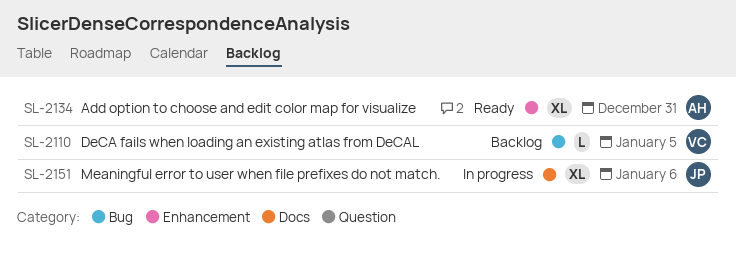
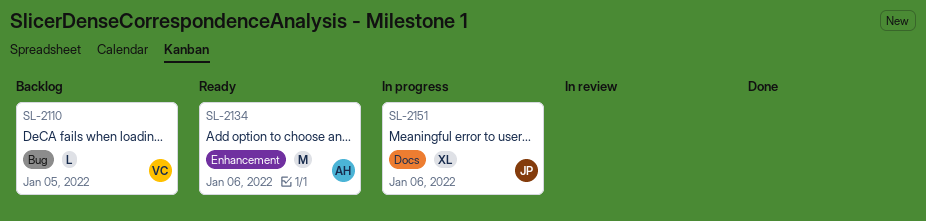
SL-2134, estimate: XL -> M
SL-2134, due: Dec 31 -> Jan 6

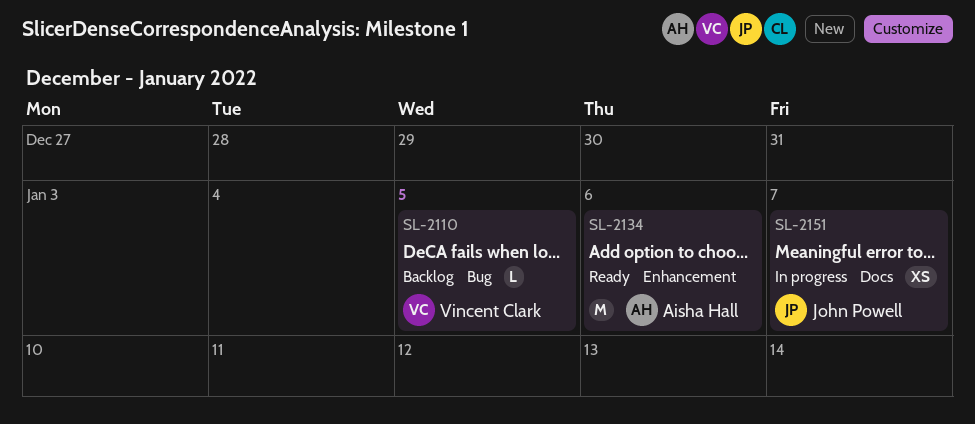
SL-2151, estimate: XL -> XS
SL-2151, due: Jan 6 -> Jan 7

